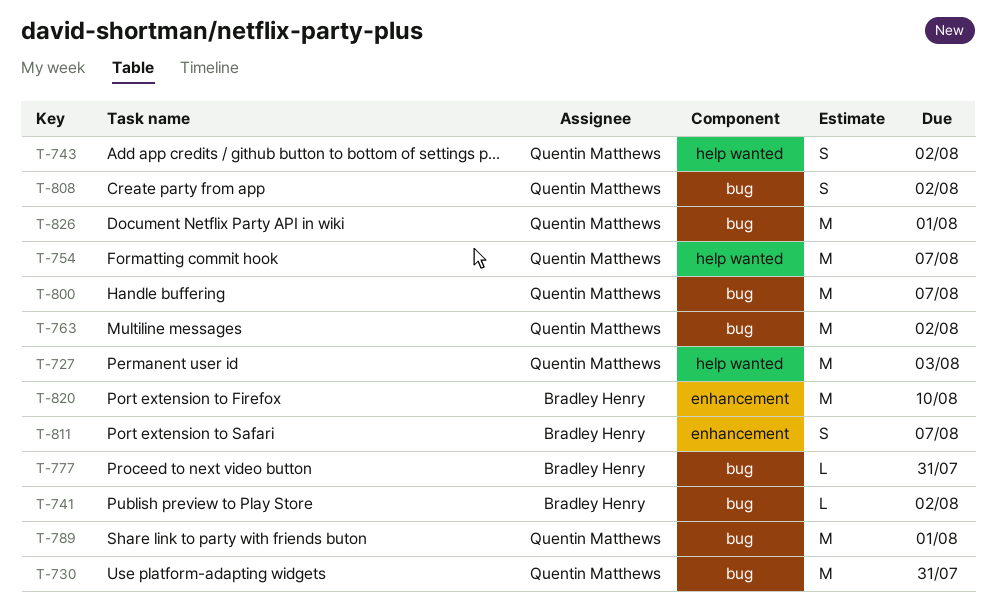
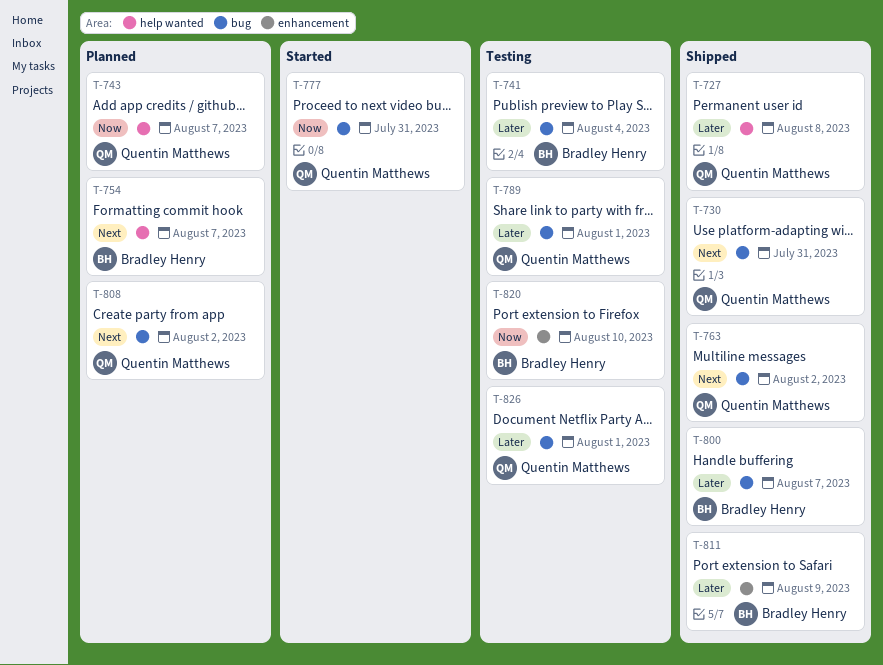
T-727, due: Aug 3 -> Aug 8
T-741, due: Aug 2 -> Aug 4
T-743, due: Aug 2 -> Aug 7
T-754, owner: Quentin Matthews -> Bradley Henry
T-777, owner: Bradley Henry -> Quentin Matthews
T-800, owner: Quentin Matthews -> Bradley Henry
T-811, due: Aug 7 -> Aug 9

